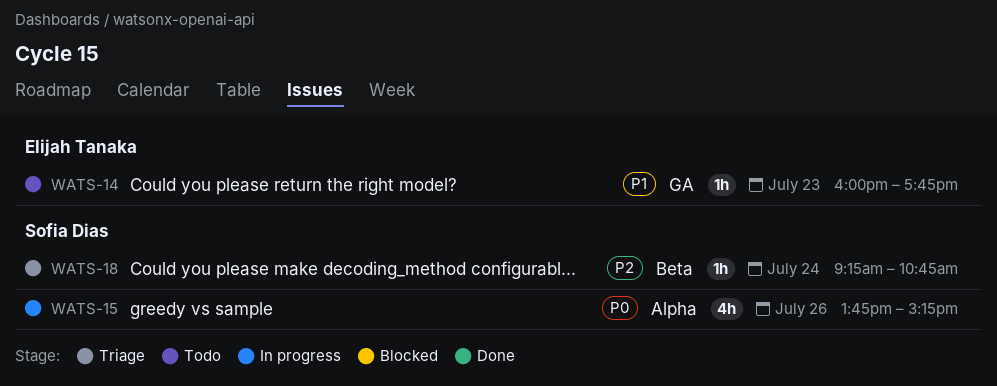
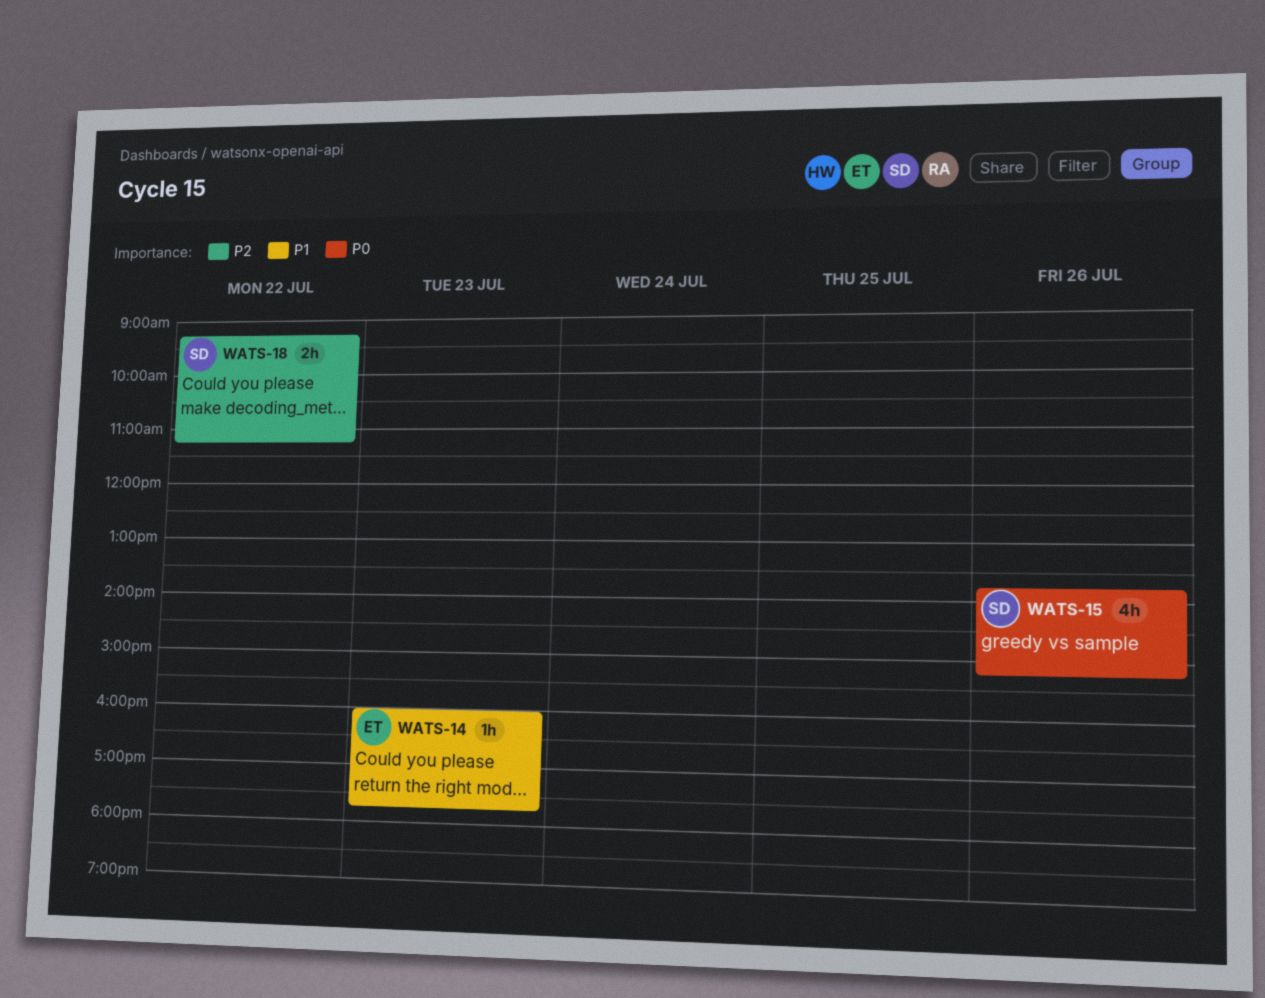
WATS-18, estimate: 1h -> 2h
WATS-18, day: Jul 24 -> Jul 22
WATS-18, ends: 10:45 -> 11:15

